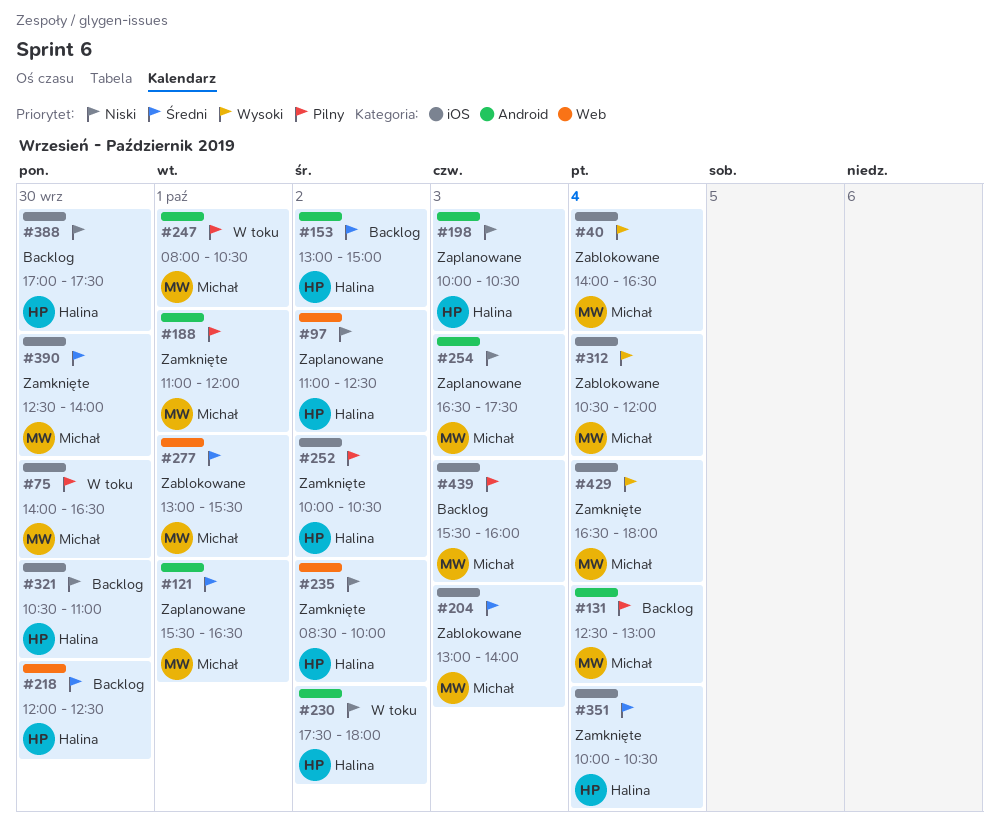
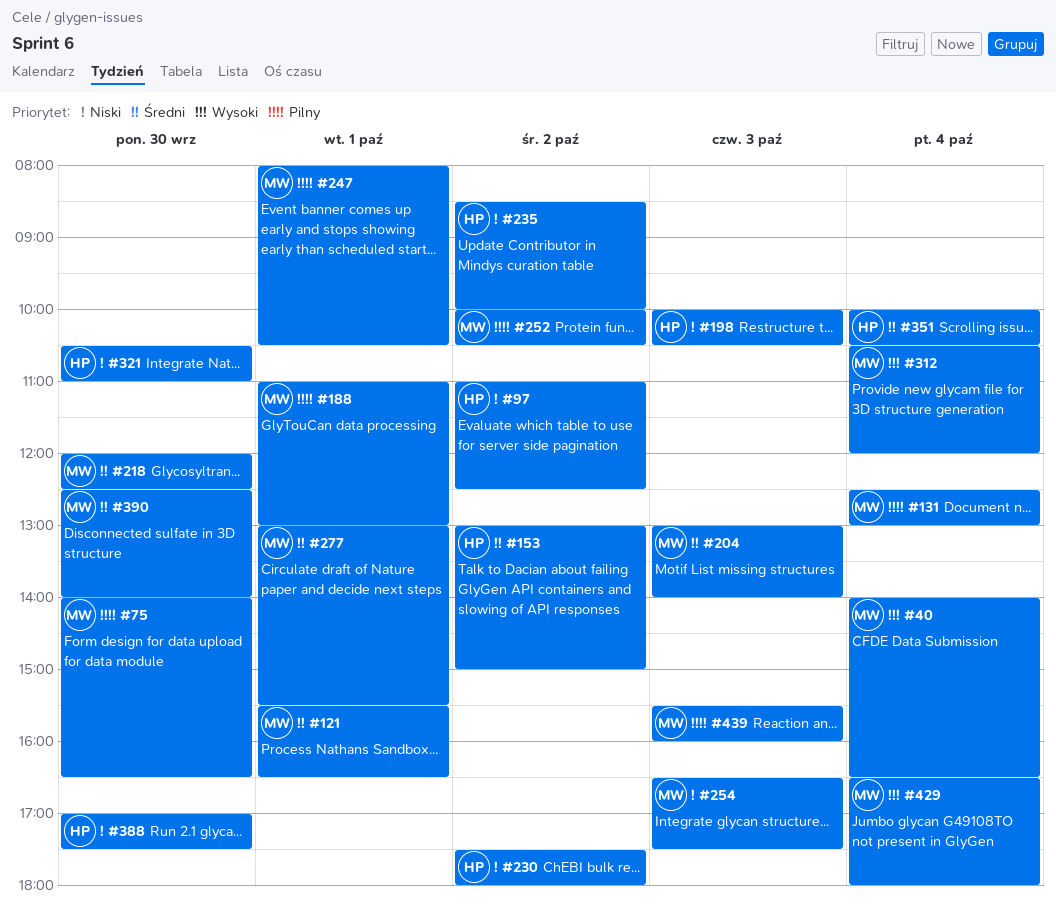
#188, ends: 12:00 -> 13:00
#218, owner: Halina -> Michał
#252, owner: Halina -> Michał

